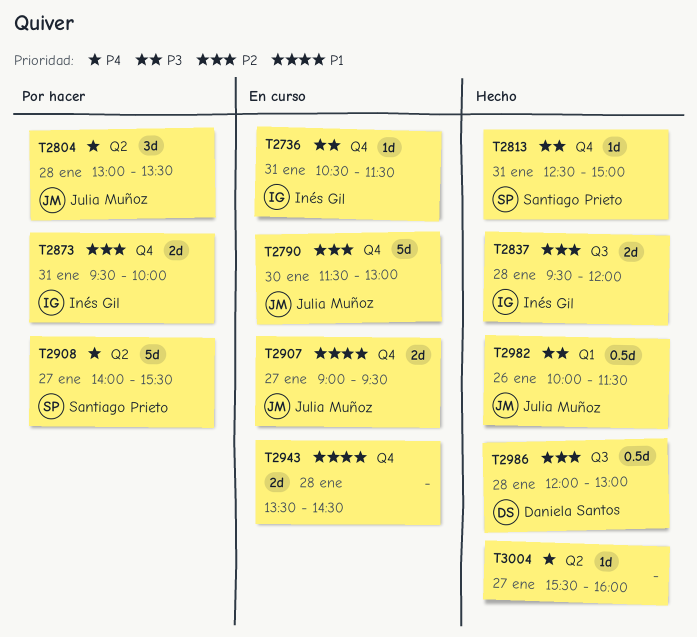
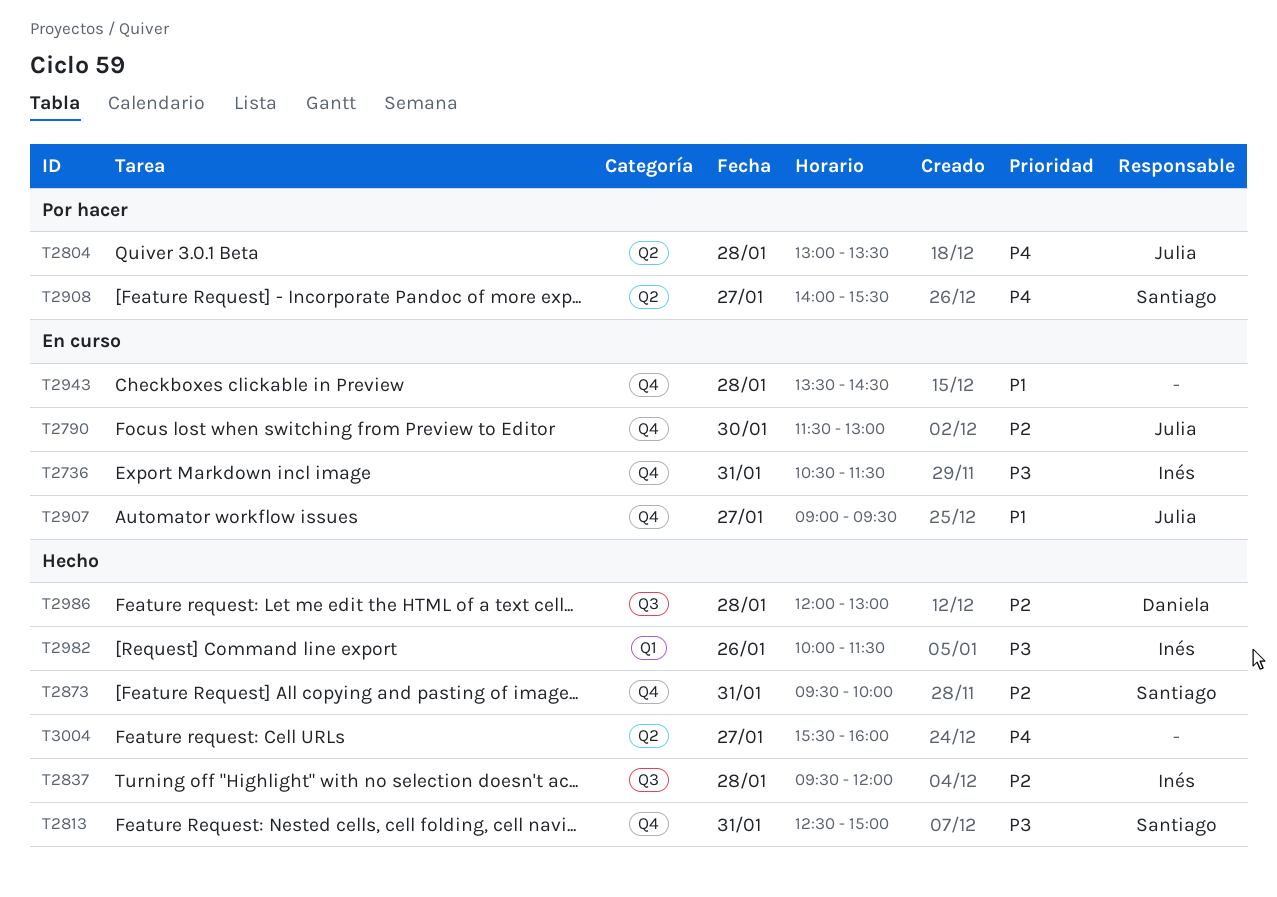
T2873, status: Por hacer -> Hecho
T2873, owner: Inés Gil -> Santiago Prieto
T2982, owner: Julia Muñoz -> Inés Gil

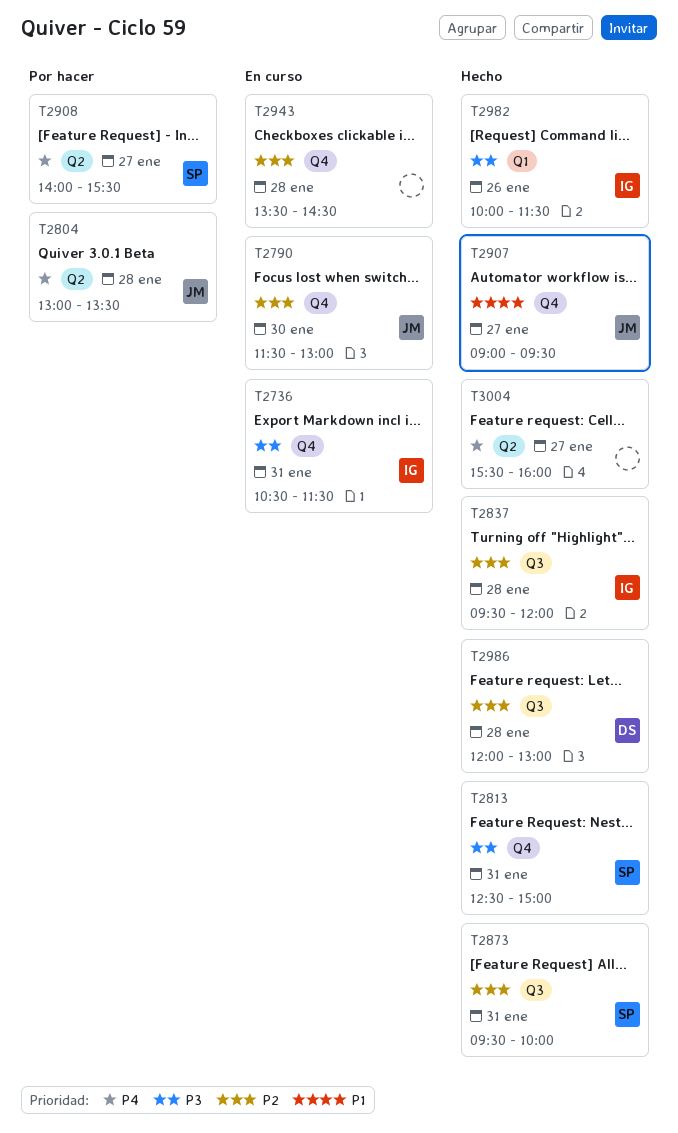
T2873, label: Q4 -> Q3
T2907, status: En curso -> Hecho
T2943, priority: P1 -> P2

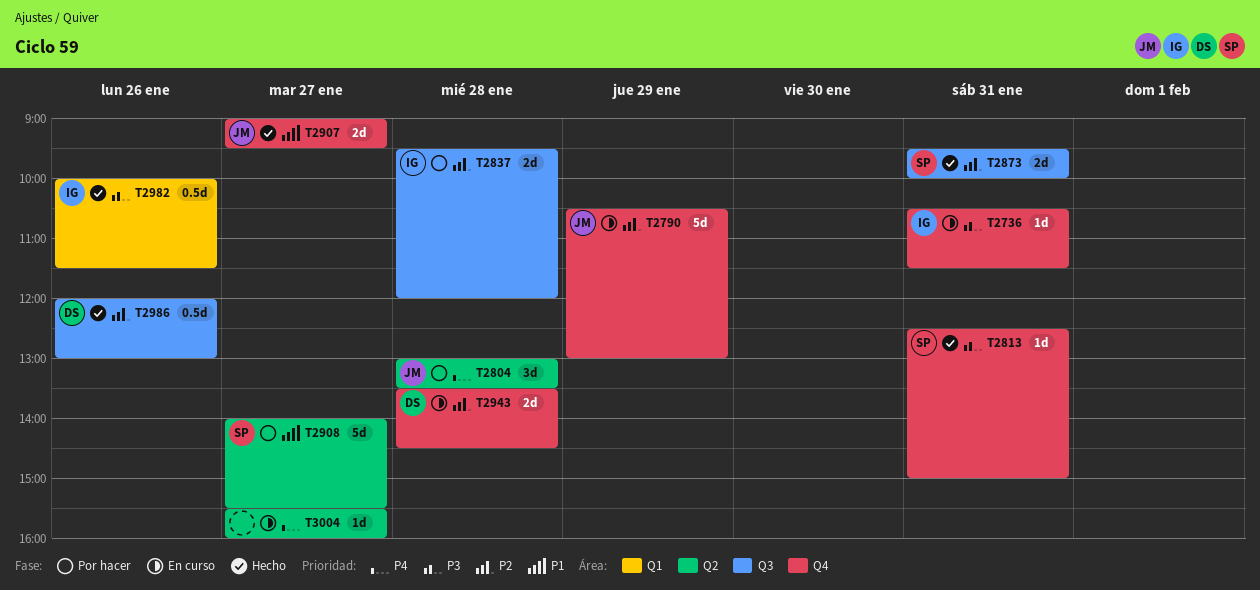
T2790, day: Jan 30 -> Jan 29
T2790, begins: 11:30 -> 10:30
T2837, status: Hecho -> Por hacer
T2908, priority: P4 -> P1
T2943, owner: none -> DS
T2986, day: Jan 28 -> Jan 26
T3004, status: Hecho -> En curso

